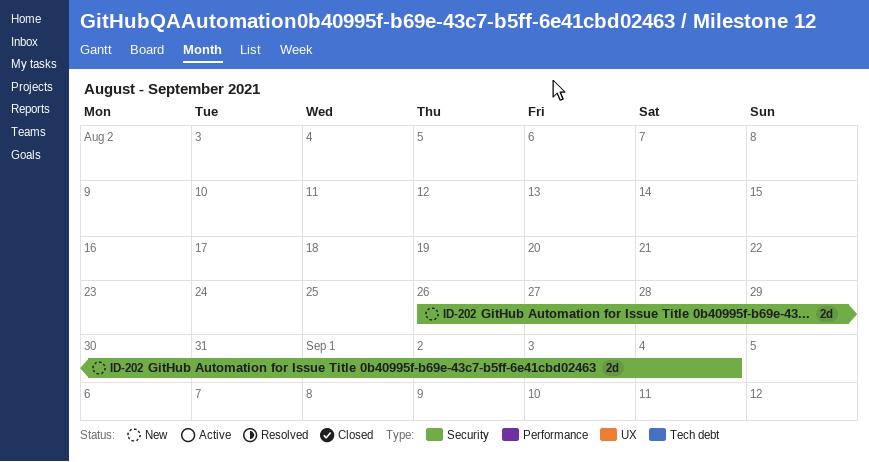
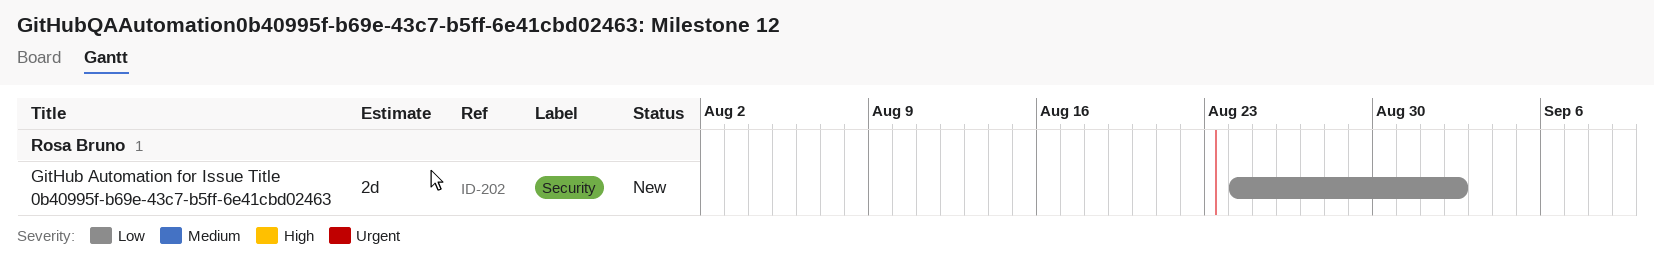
ID-202, start: Aug 26 -> Aug 24
ID-202, due: Sep 4 -> Sep 2

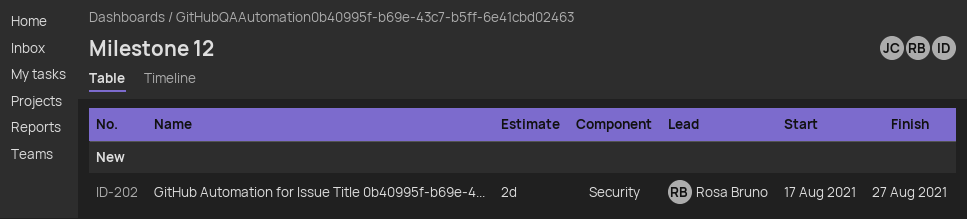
ID-202, start: Aug 24 -> Aug 17
ID-202, due: Sep 2 -> Aug 27

